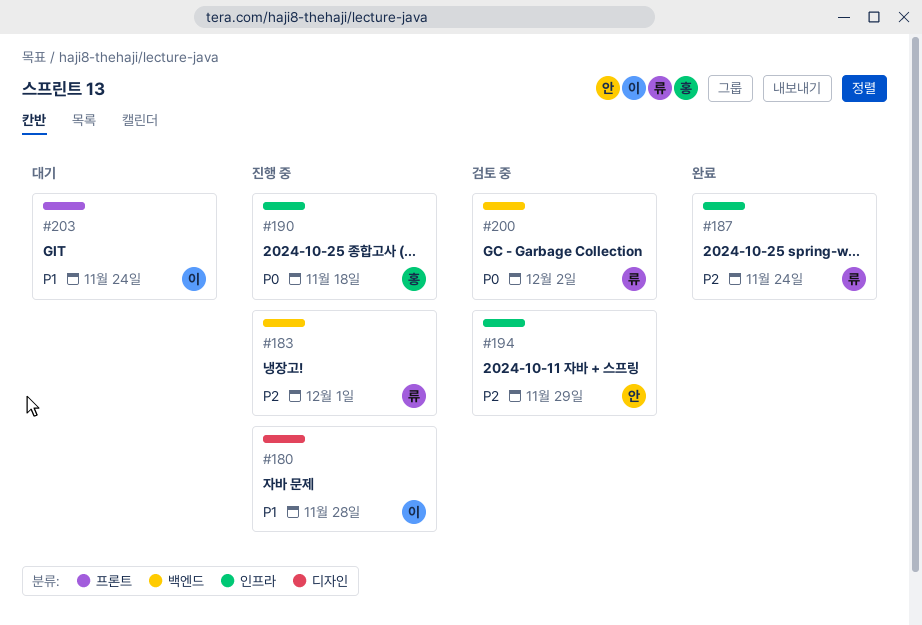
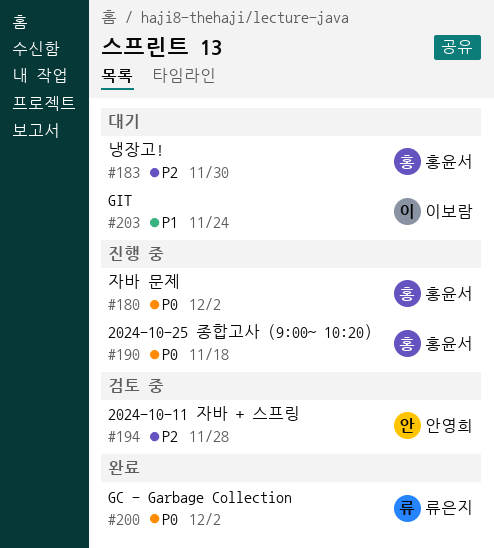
#180, owner: 이보람 -> 홍윤서
#180, priority: P1 -> P0
#180, due: Nov 28 -> Dec 2
#183, status: 진행 중 -> 대기
#183, owner: 류은지 -> 홍윤서
#183, due: Dec 1 -> Nov 30
#187: present -> none
#194, due: Nov 29 -> Nov 28
#200, status: 검토 중 -> 완료

